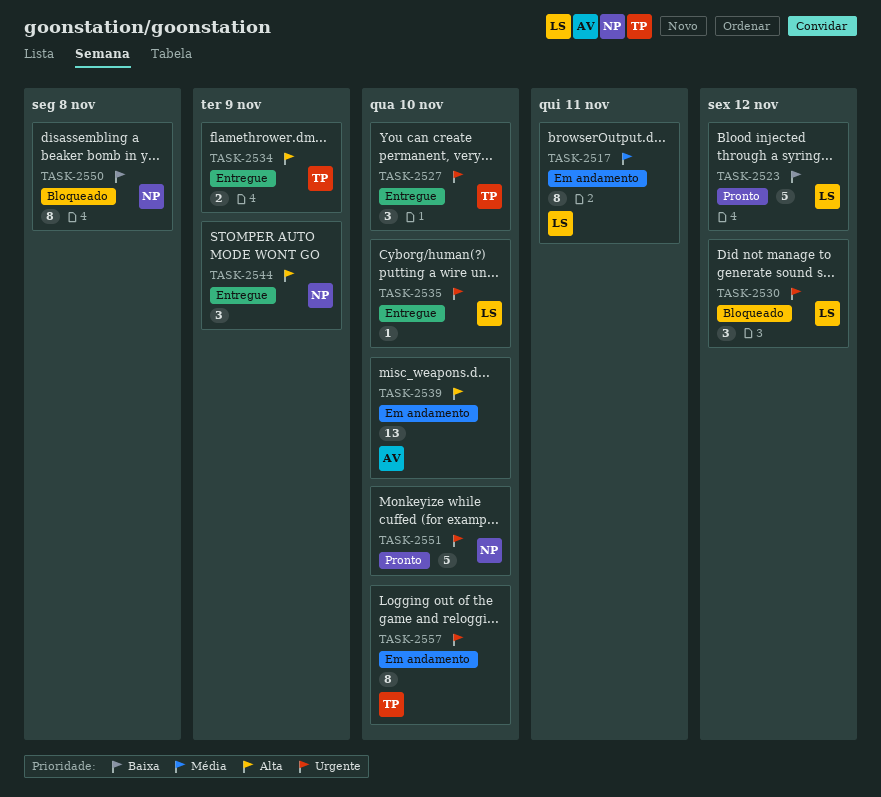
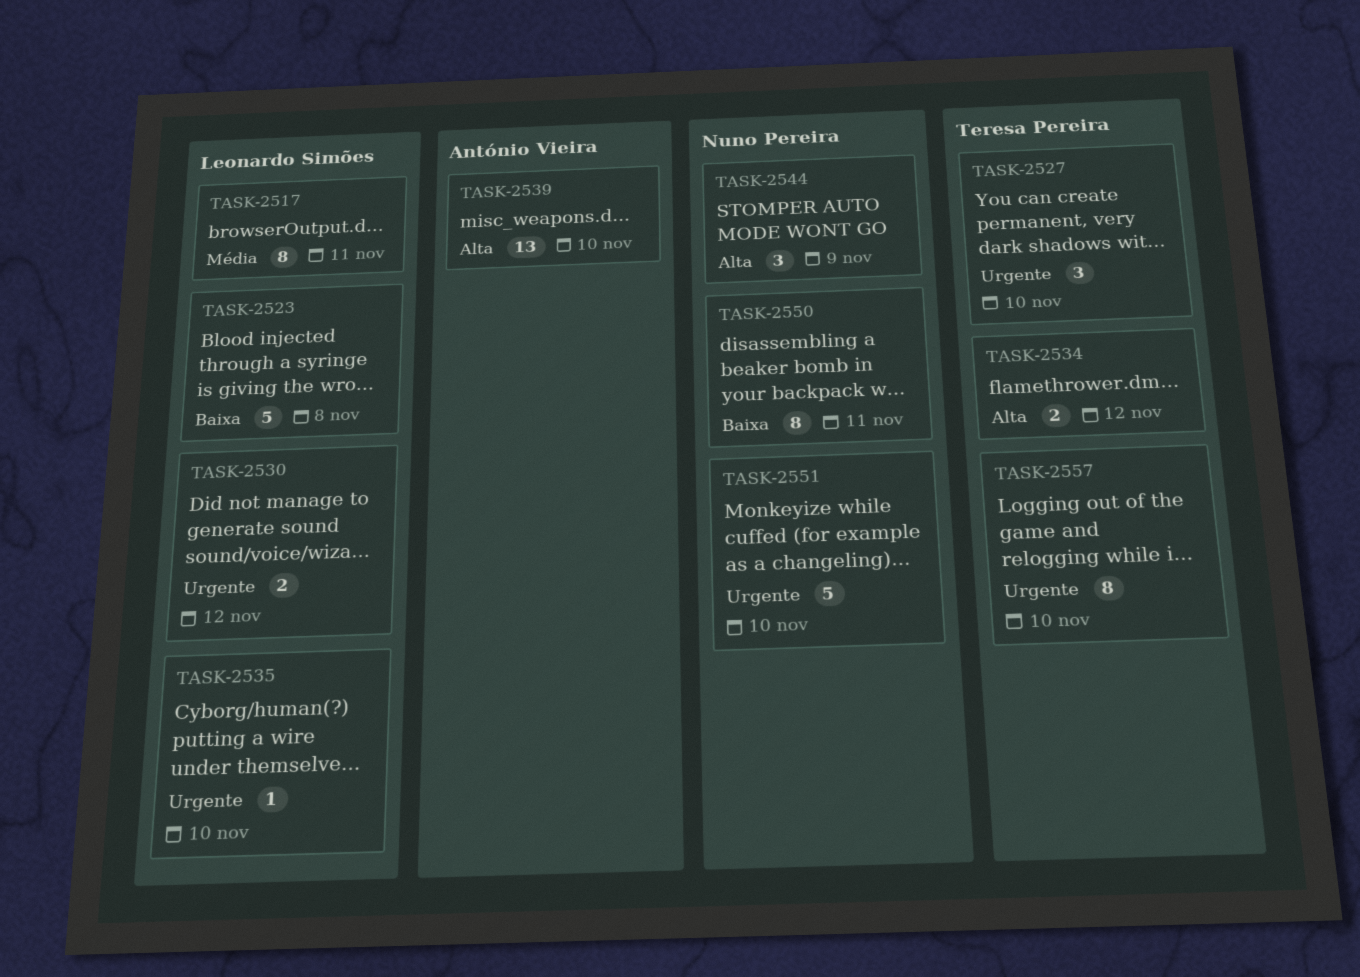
TASK-2523, due: Nov 12 -> Nov 8
TASK-2530, estimate: 3 -> 2
TASK-2534, due: Nov 9 -> Nov 12
TASK-2550, due: Nov 8 -> Nov 11

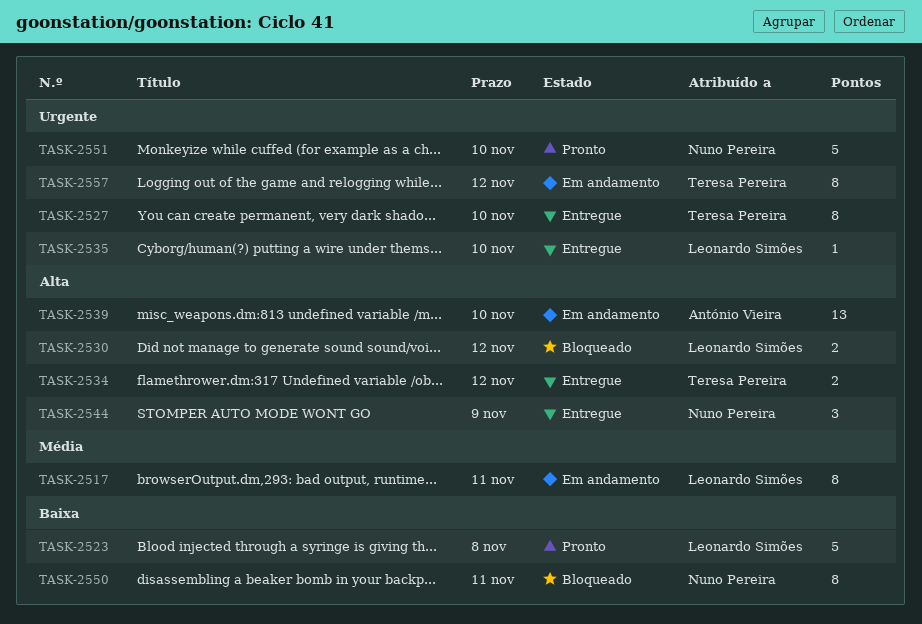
TASK-2527, estimate: 3 -> 8
TASK-2530, priority: Urgente -> Alta
TASK-2557, due: Nov 10 -> Nov 12

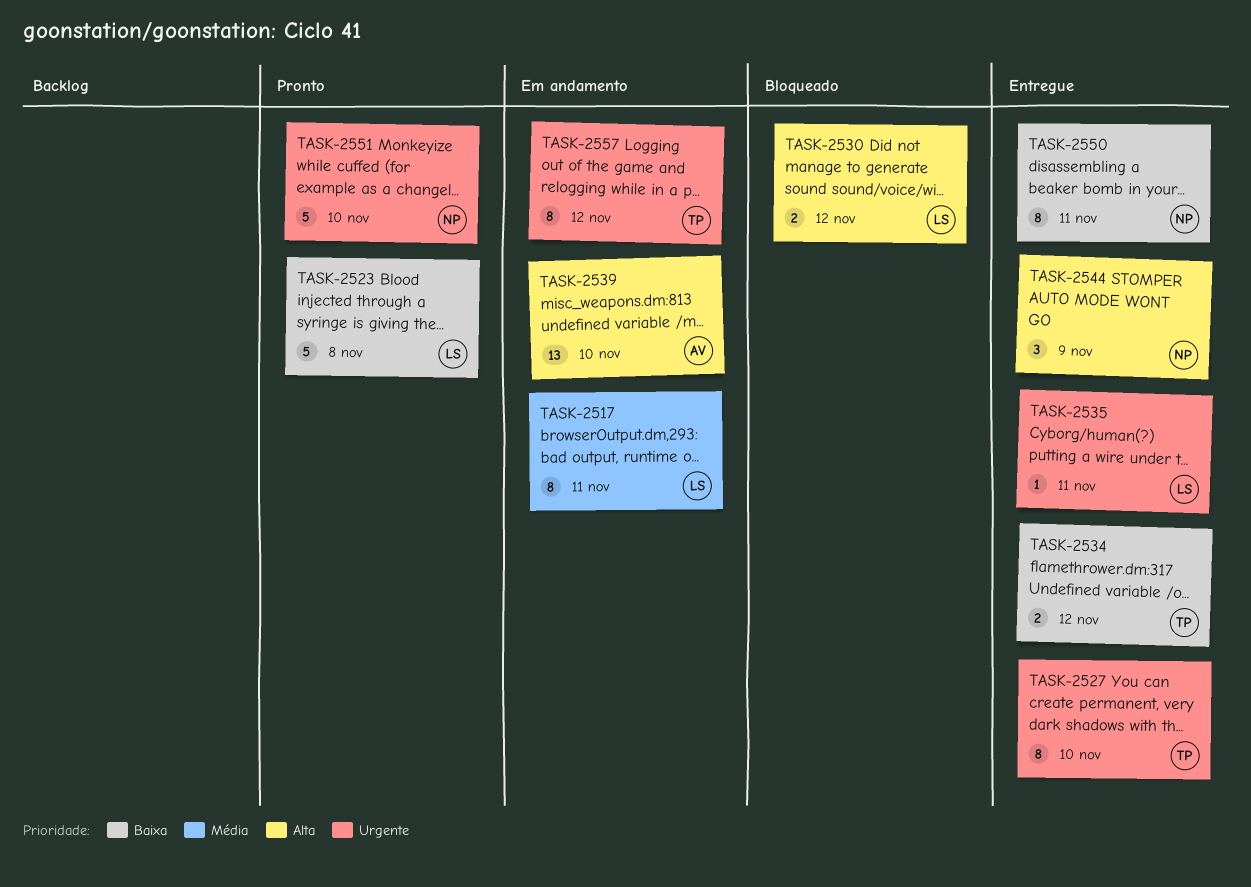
TASK-2534, priority: Alta -> Baixa
TASK-2535, due: Nov 10 -> Nov 11
TASK-2550, status: Bloqueado -> Entregue

